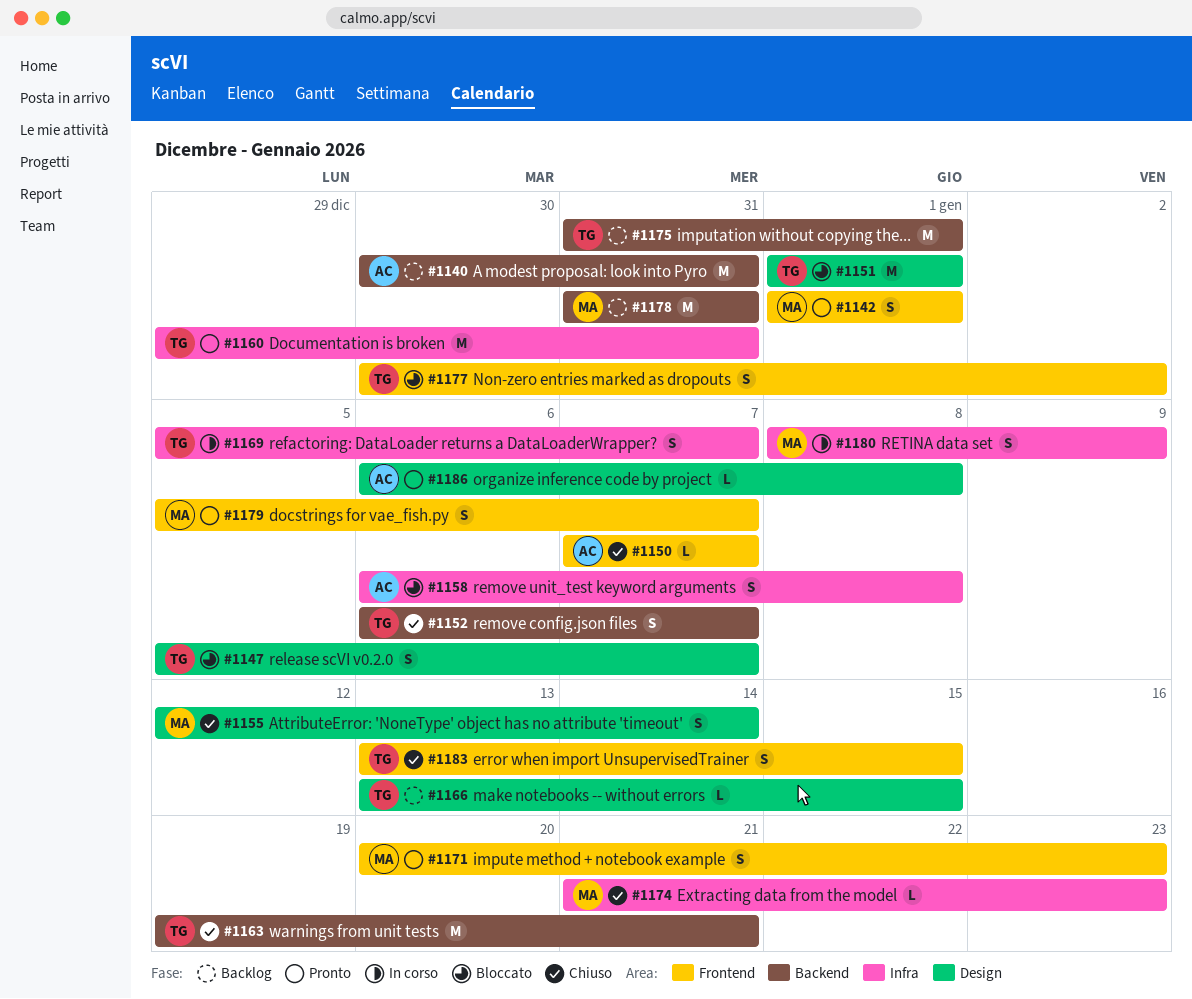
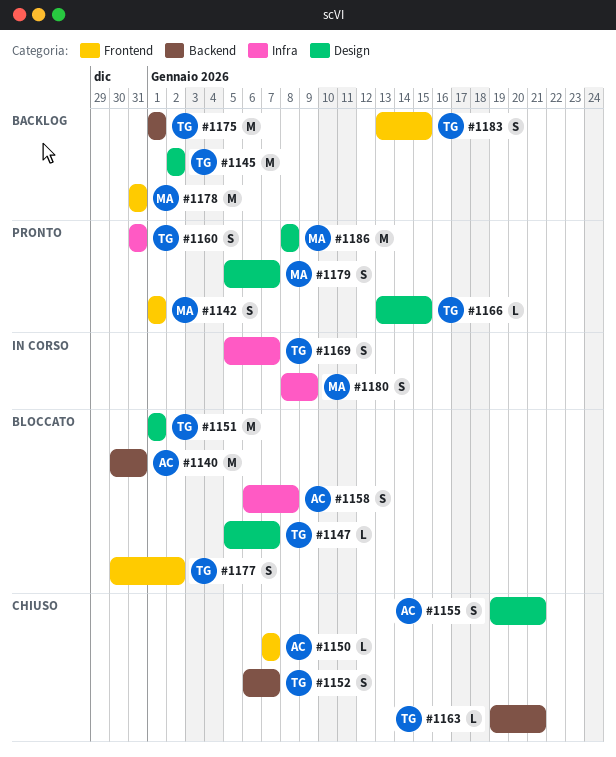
#1140, status: Backlog -> Bloccato
#1145: none -> present
#1147, estimate: S -> L
#1155, owner: MA -> AC
#1155, start: Jan 12 -> Jan 19
#1155, due: Jan 14 -> Jan 21
#1160, estimate: M -> S
#1160, start: Dec 29 -> Dec 31
#1163, estimate: M -> L
#1166, status: Backlog -> Pronto
#1171: present -> none
#1174: present -> none
#1175, start: Dec 31 -> Jan 1
#1178, label: Backend -> Frontend
#1179, label: Frontend -> Design
#1183, status: Chiuso -> Backlog
#1186, owner: AC -> MA
#1186, estimate: L -> M
#1186, start: Jan 6 -> Jan 8

